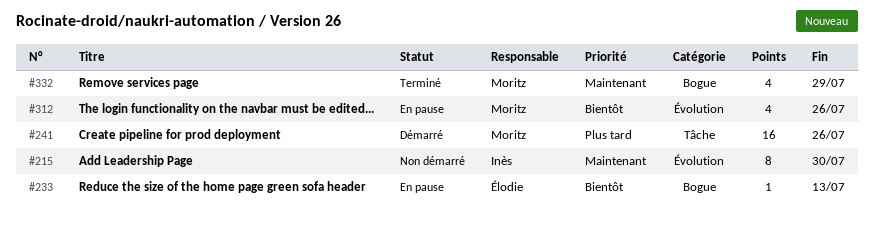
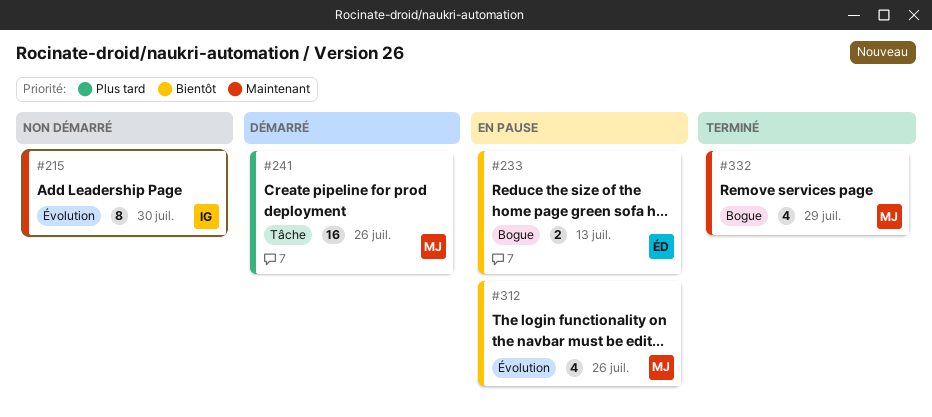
#233, estimate: 1 -> 2

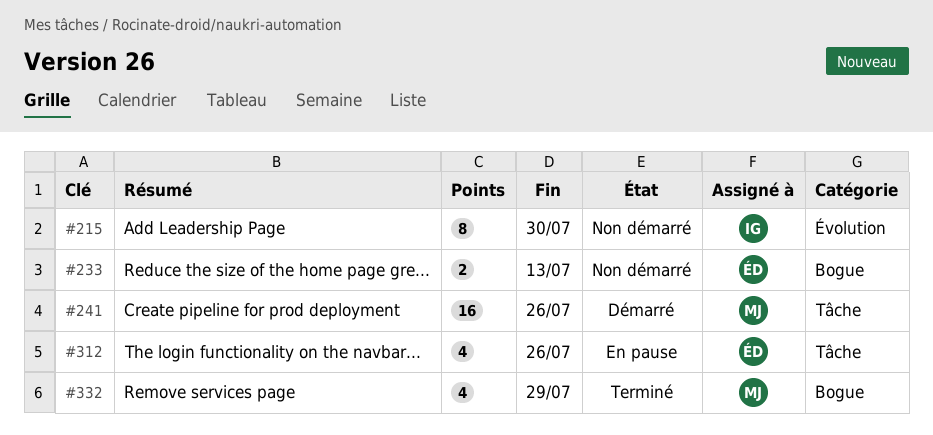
#233, status: En pause -> Non démarré
#312, owner: MJ -> ÉD
#312, label: Évolution -> Tâche

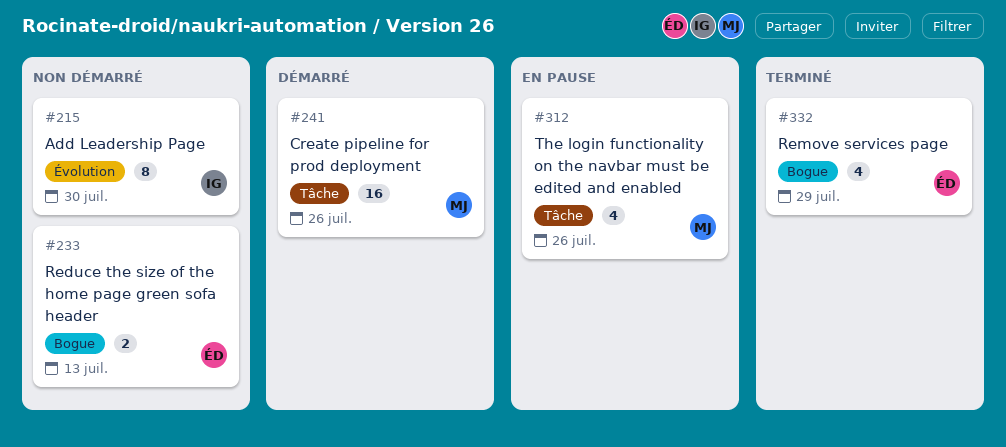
#312, owner: ÉD -> MJ
#332, owner: MJ -> ÉD

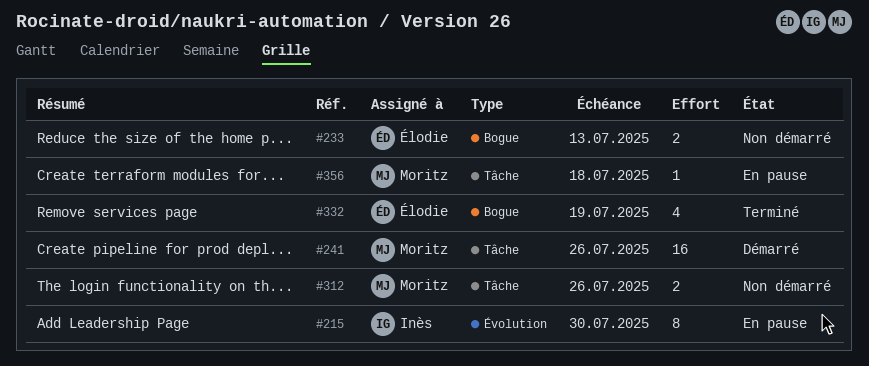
#215, status: Non démarré -> En pause
#312, status: En pause -> Non démarré
#312, estimate: 4 -> 2
#332, due: Jul 29 -> Jul 19
#356: none -> present

